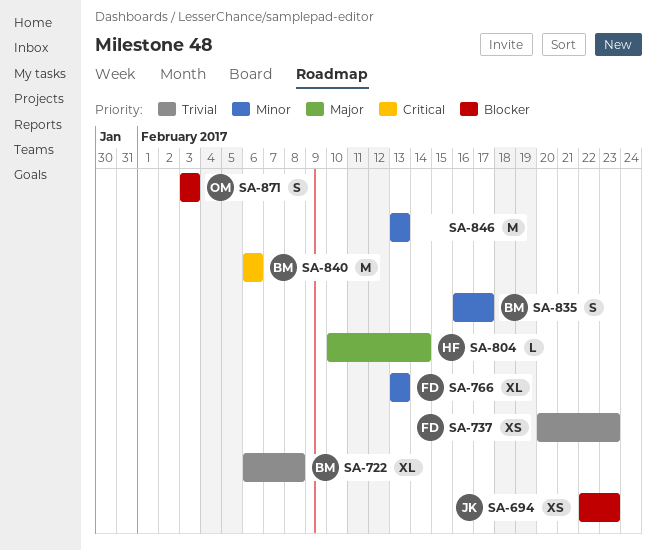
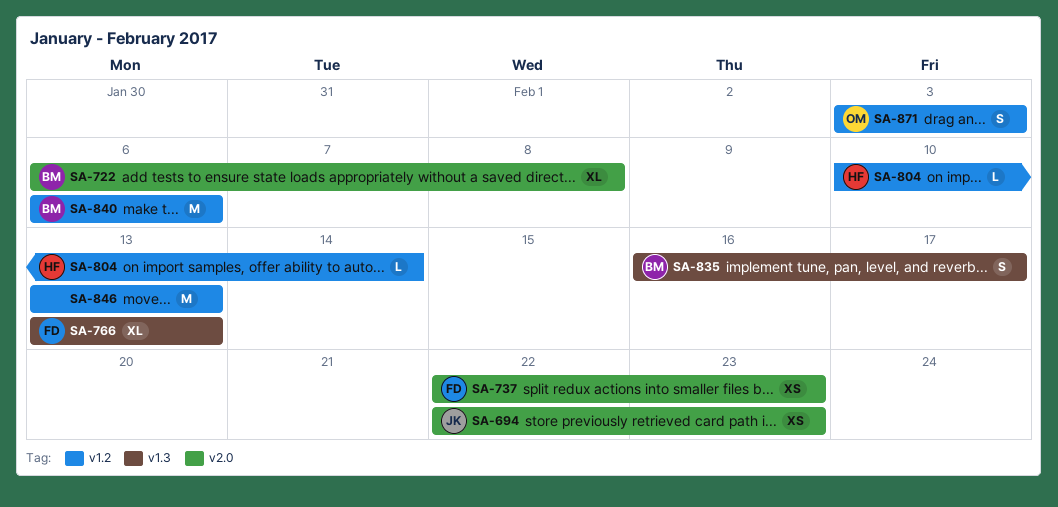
SA-737, start: Feb 20 -> Feb 22

